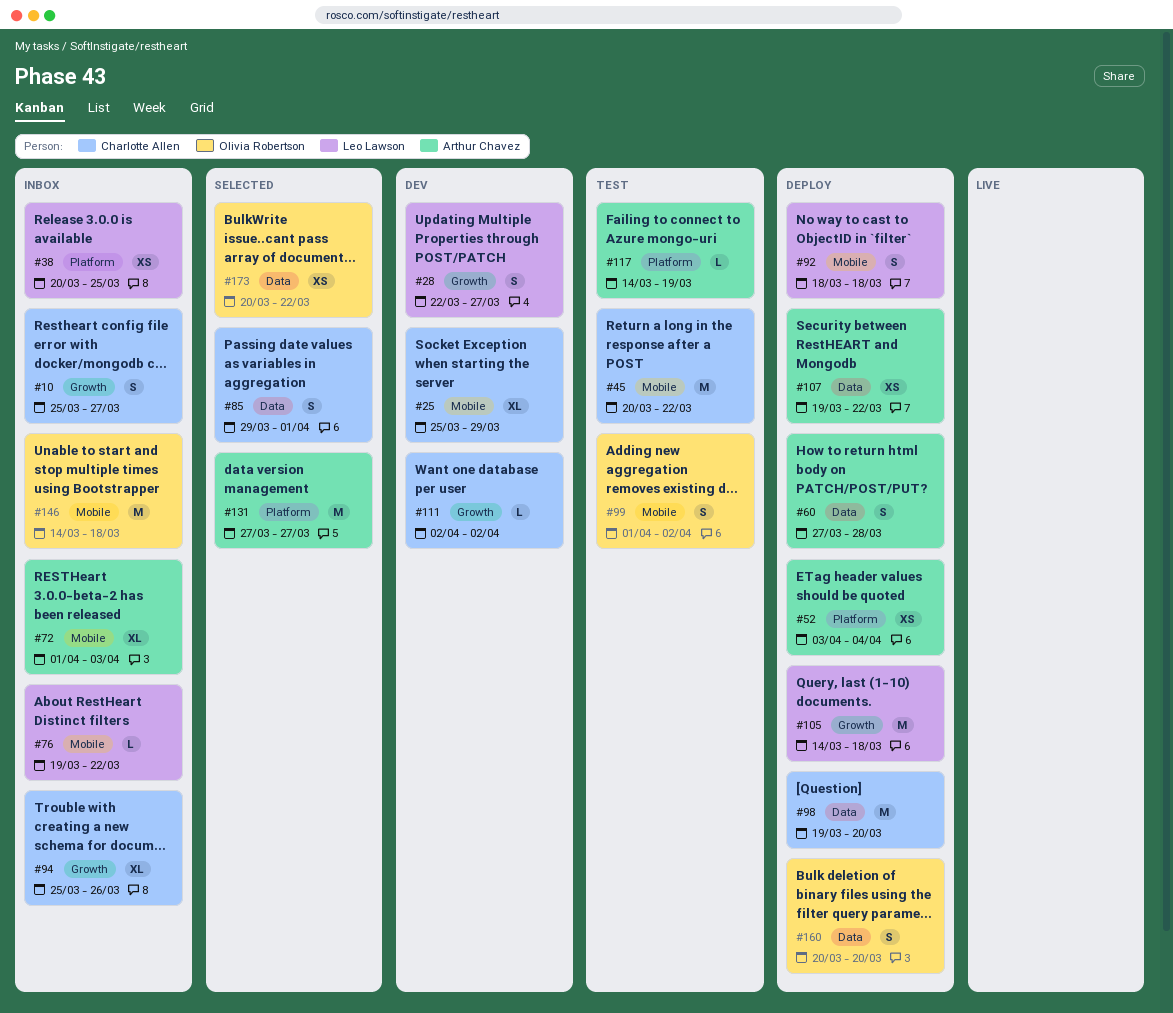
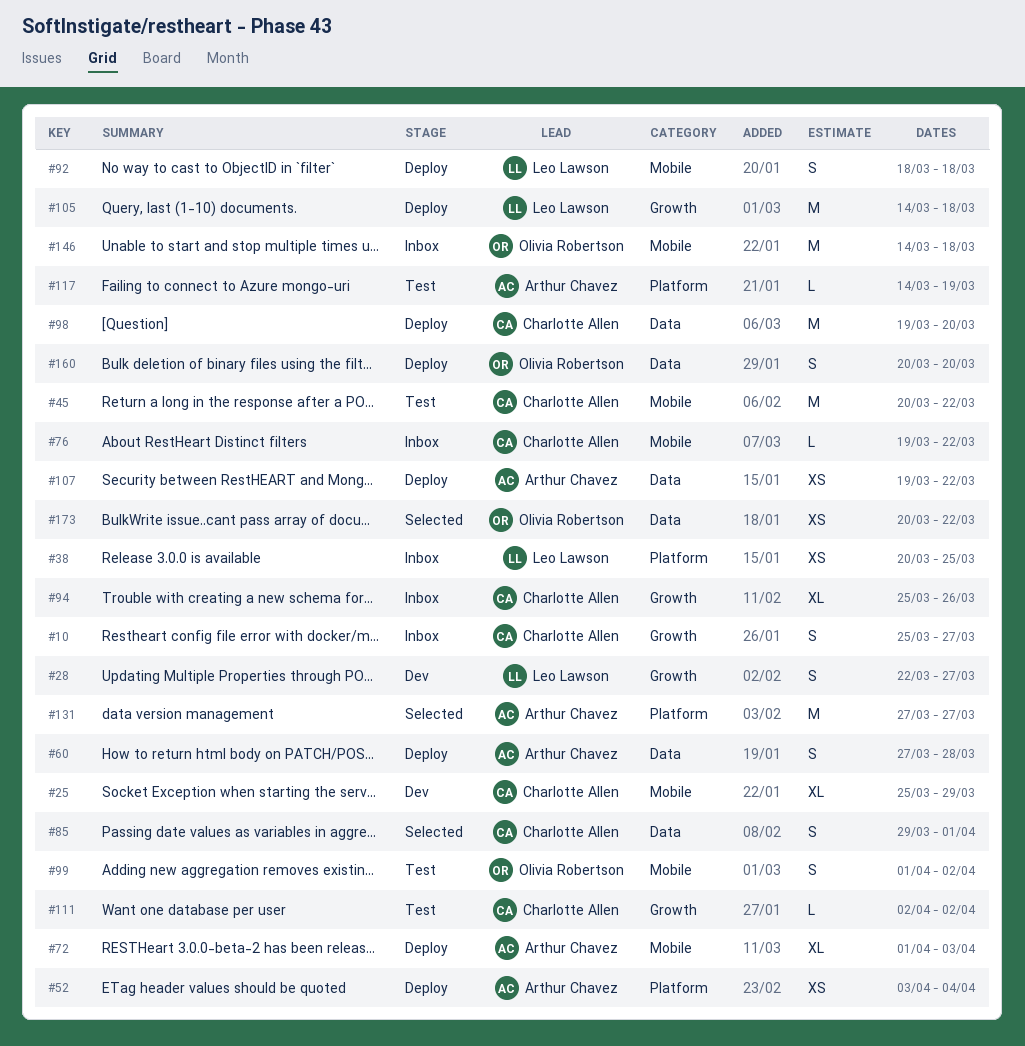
#72, status: Inbox -> Deploy
#76, owner: Leo Lawson -> Charlotte Allen
#111, status: Dev -> Test

